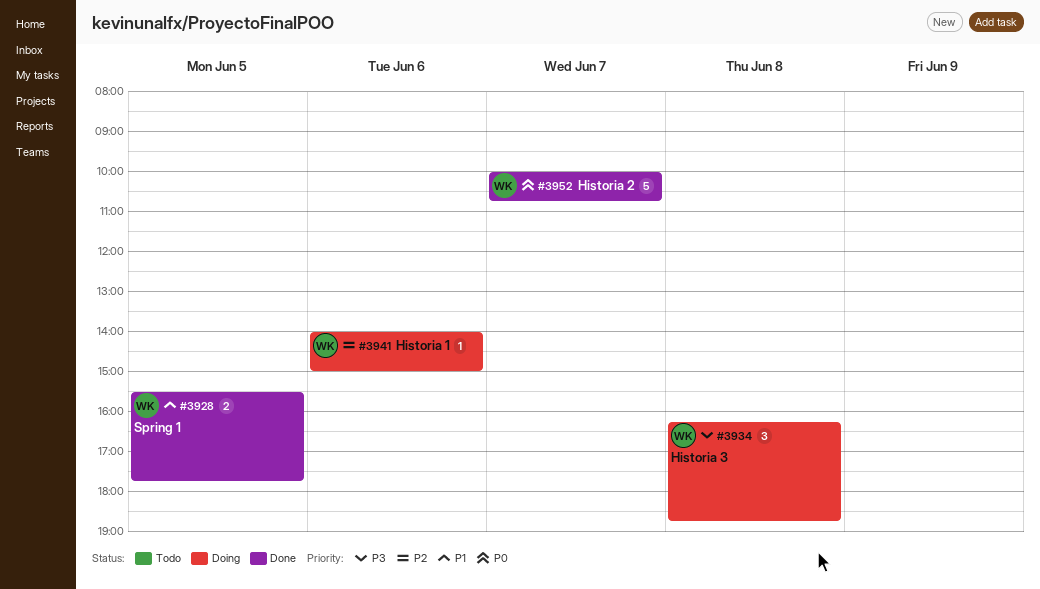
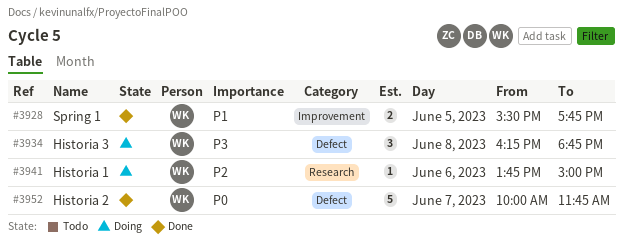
#3941, begins: 14:00 -> 13:45
#3952, ends: 10:45 -> 11:45

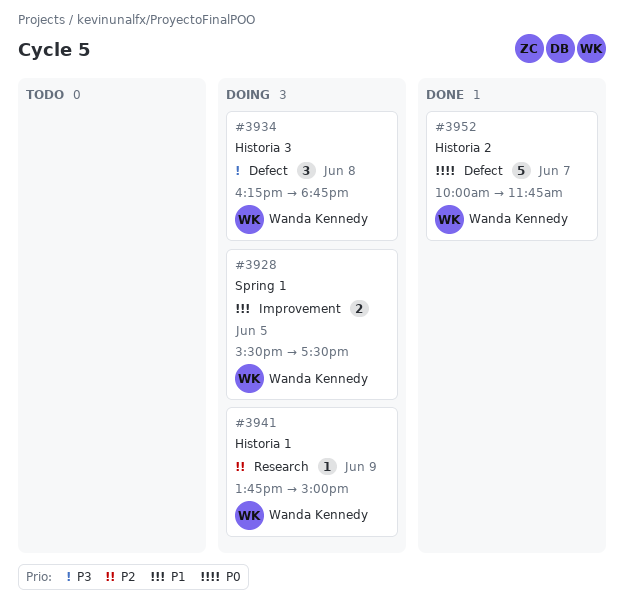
#3928, status: Done -> Doing
#3928, ends: 17:45 -> 17:30
#3941, day: Jun 6 -> Jun 9

